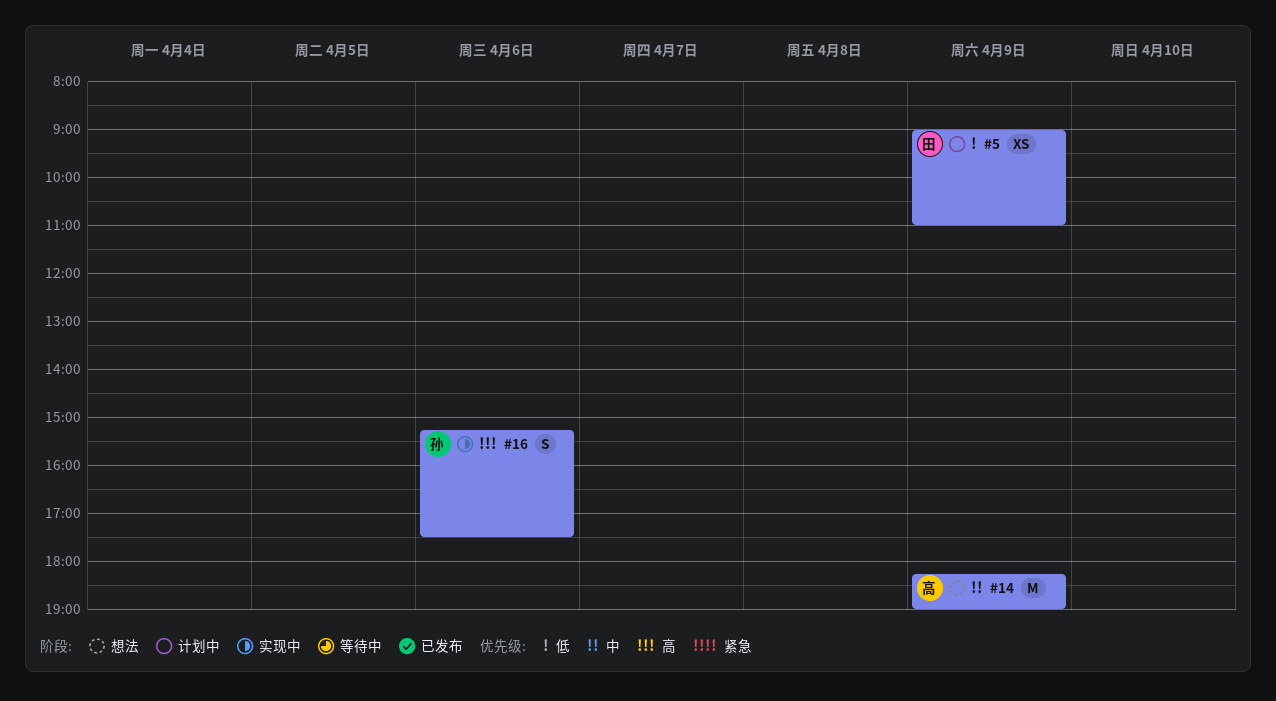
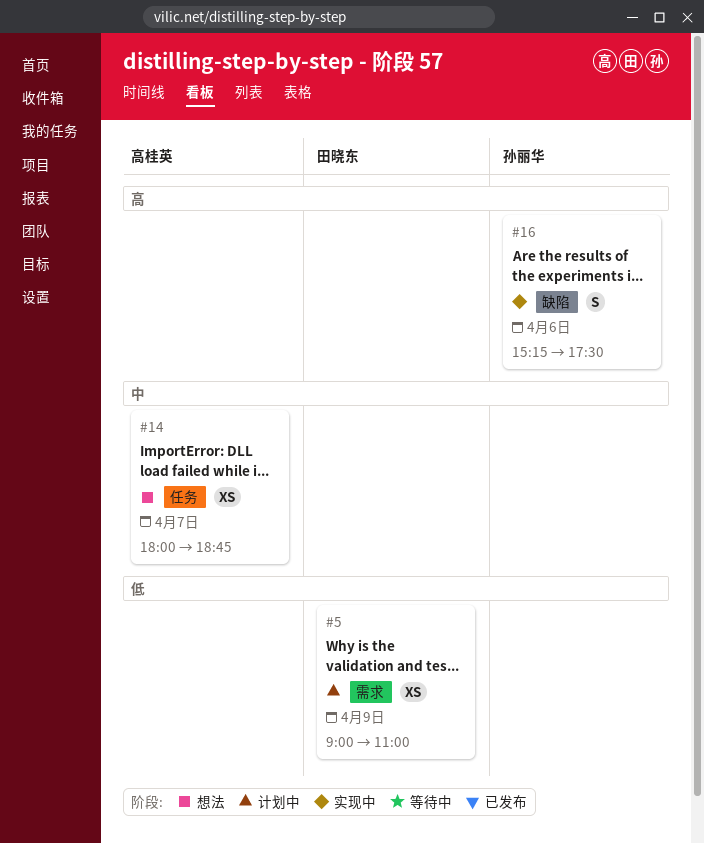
#14, estimate: M -> XS
#14, day: Apr 9 -> Apr 7
#14, begins: 18:15 -> 18:00
#14, ends: 19:00 -> 18:45

